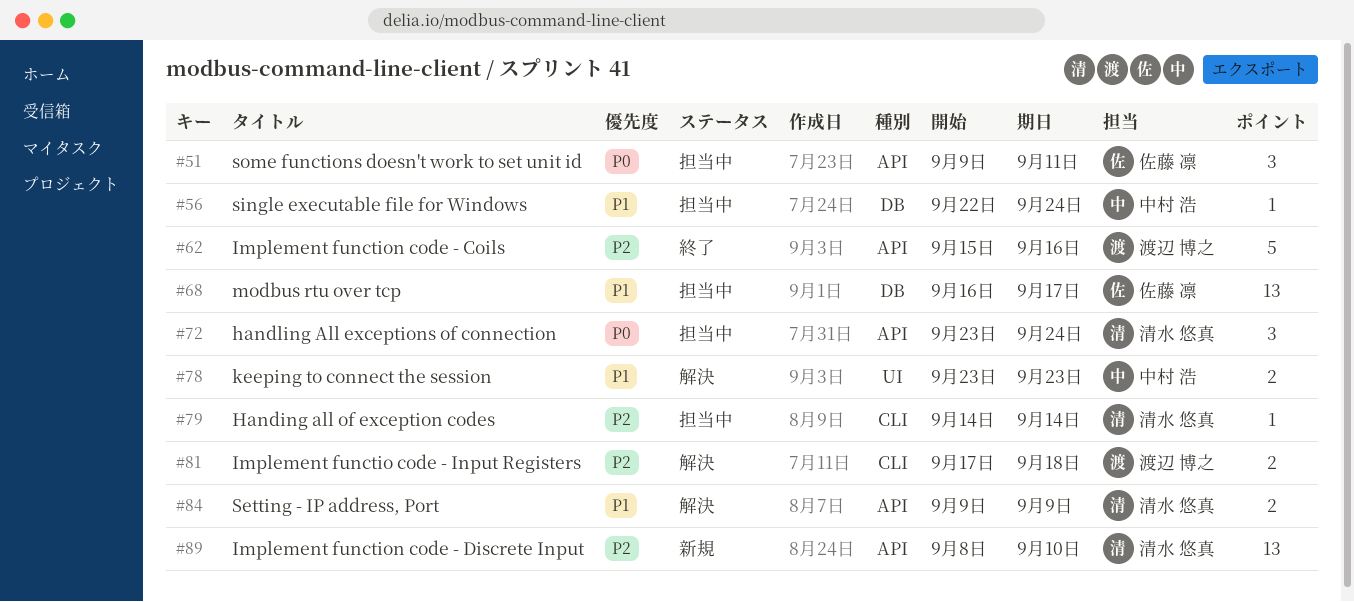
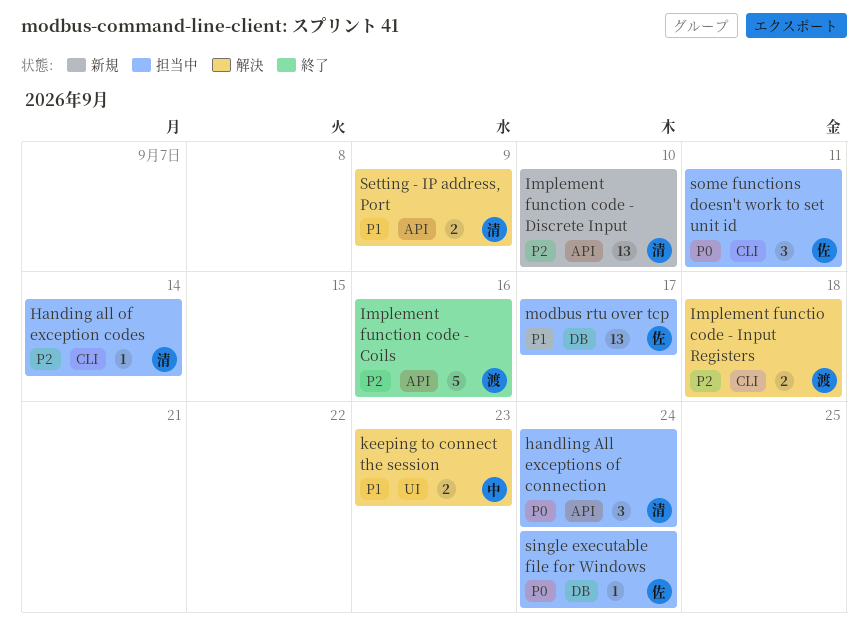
single executable file for Windows, owner: 中村 浩 -> 佐藤 凛
single executable file for Windows, priority: P1 -> P0
some functions doesn't work to set unit id, label: API -> CLI

